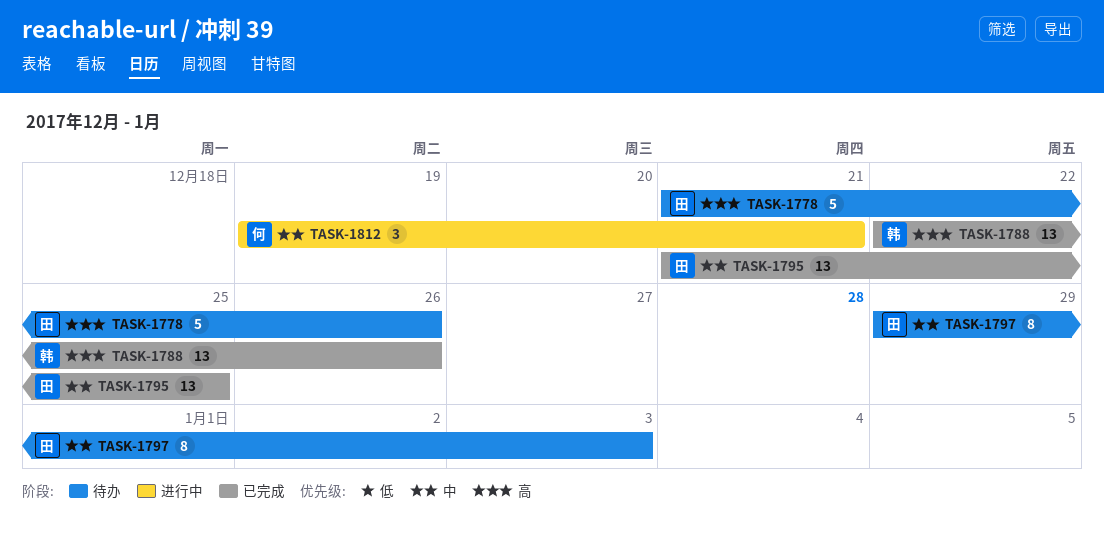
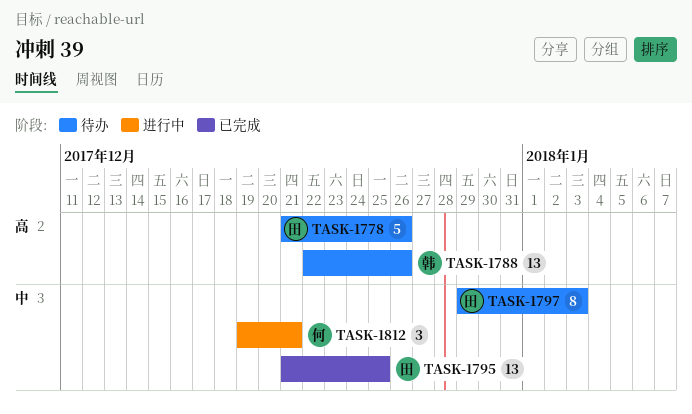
TASK-1788, status: 已完成 -> 待办

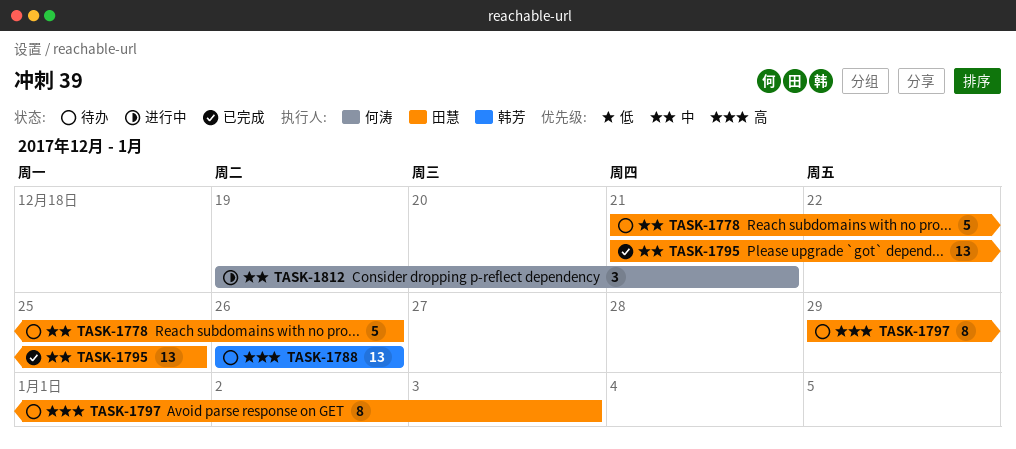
TASK-1778, priority: 高 -> 中
TASK-1788, start: Dec 22 -> Dec 26
TASK-1797, priority: 中 -> 高

